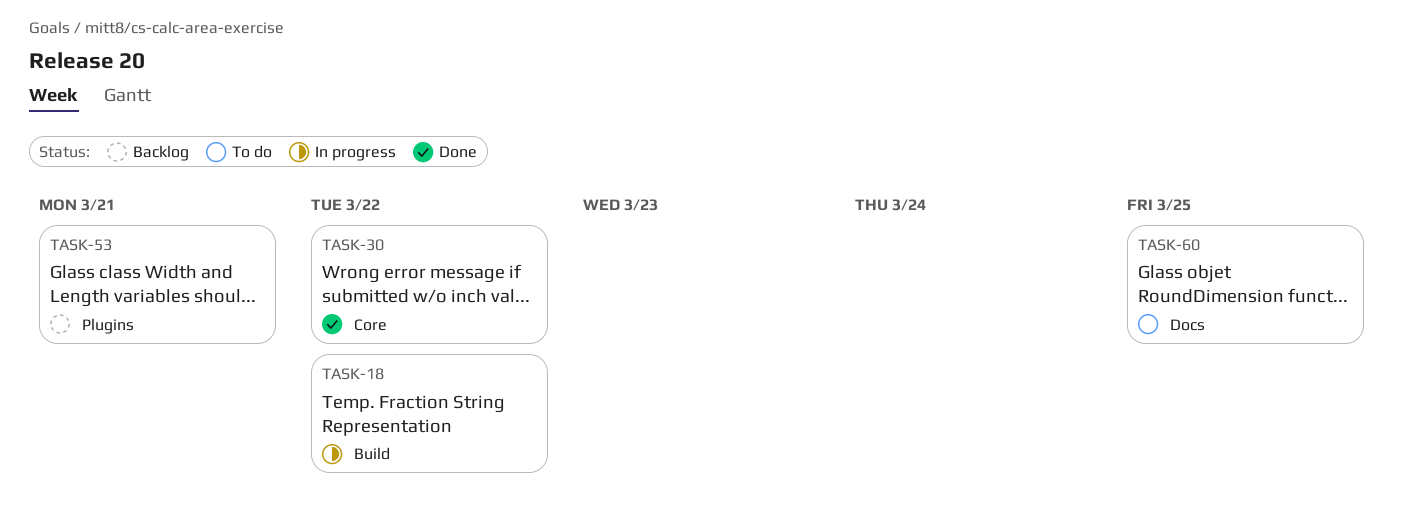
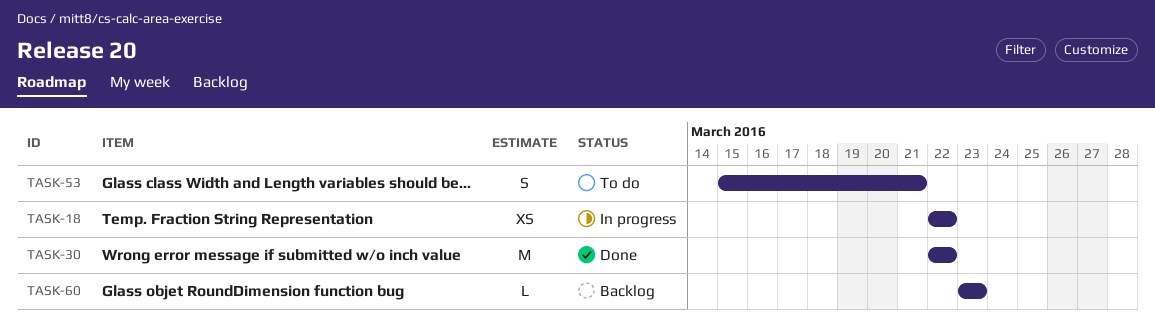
TASK-53, status: Backlog -> To do
TASK-60, status: To do -> Backlog
TASK-60, due: Mar 25 -> Mar 23

